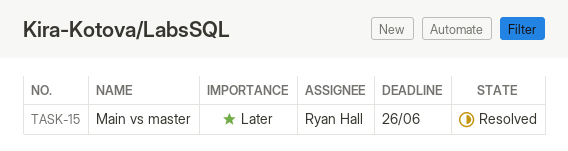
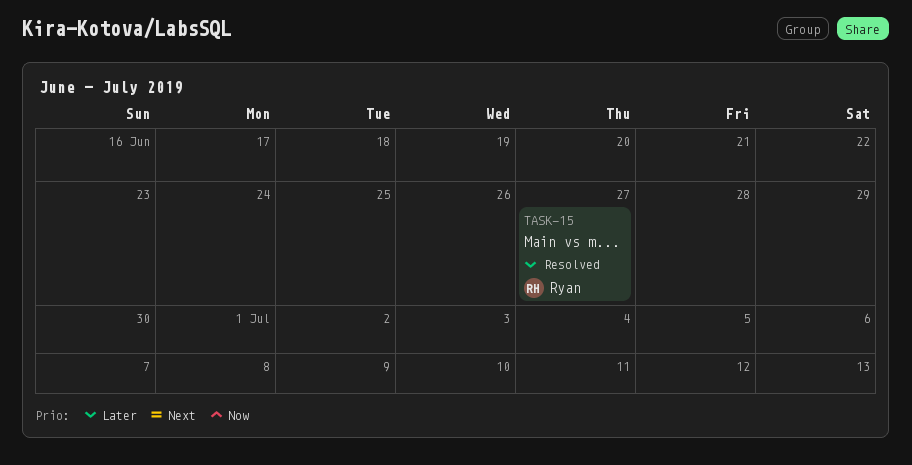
TASK-15, due: Jun 26 -> Jun 27

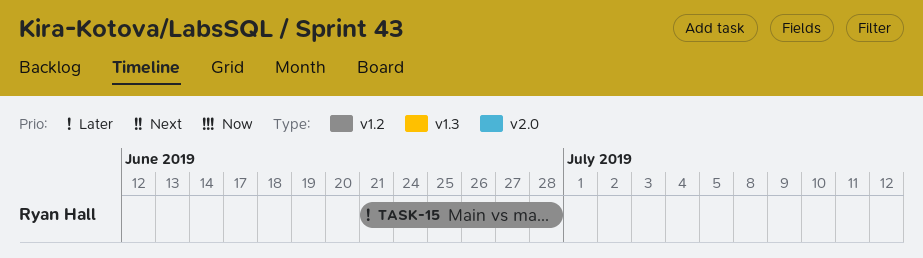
TASK-15, due: Jun 27 -> Jun 28

